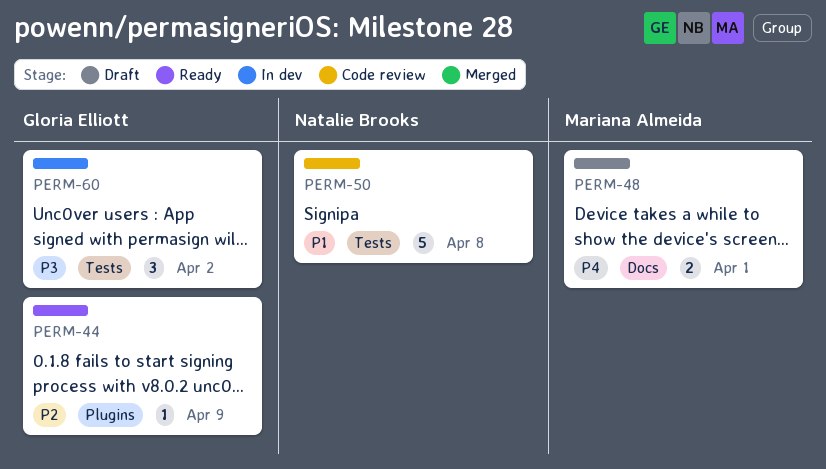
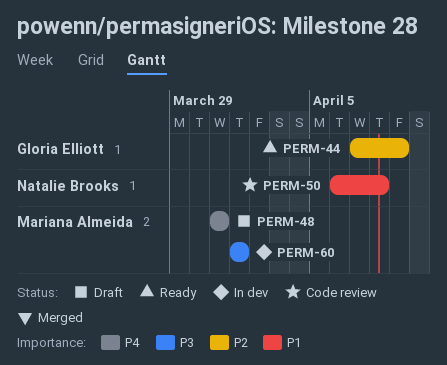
PERM-48, due: Apr 1 -> Mar 31
PERM-60, owner: Gloria Elliott -> Mariana Almeida
PERM-60, due: Apr 2 -> Apr 1

